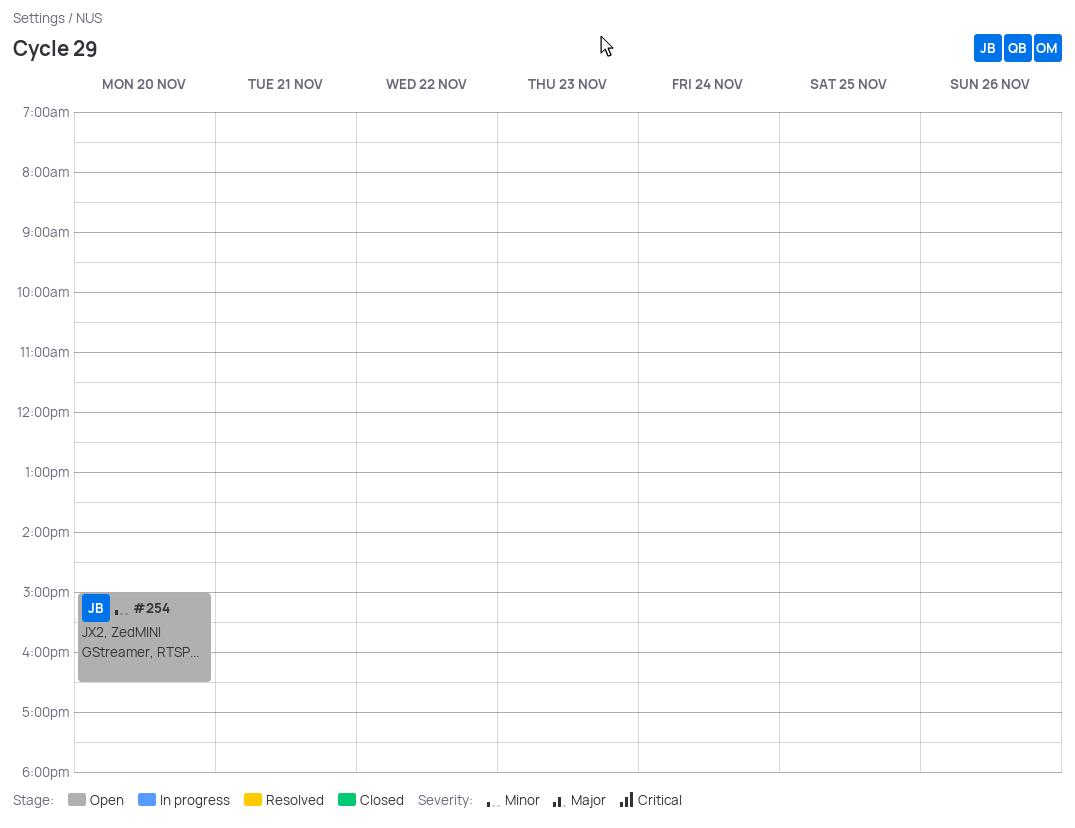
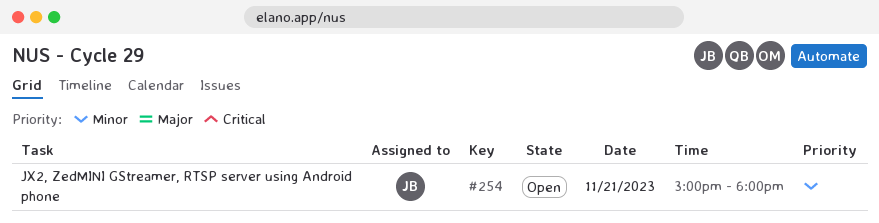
#254, day: Nov 20 -> Nov 21
#254, ends: 16:30 -> 18:00

